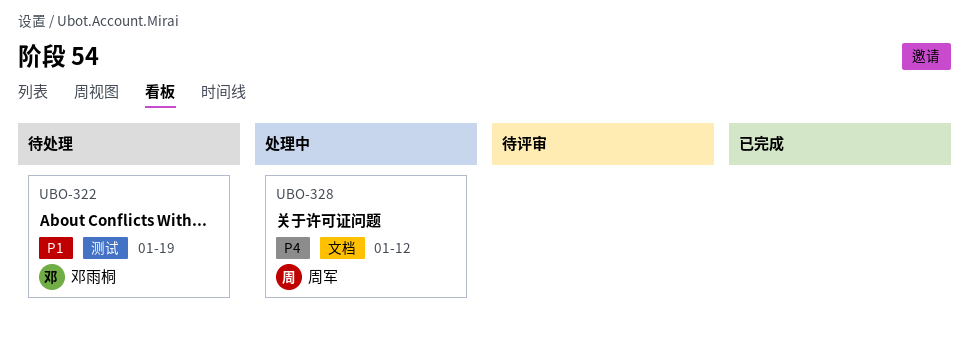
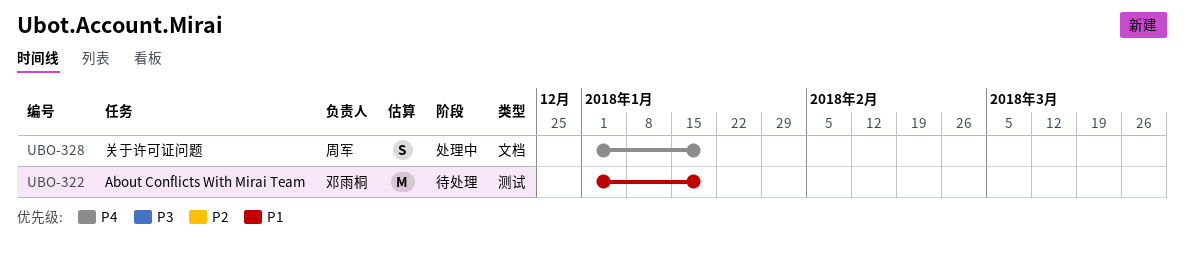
UBO-328, due: Jan 12 -> Jan 19

